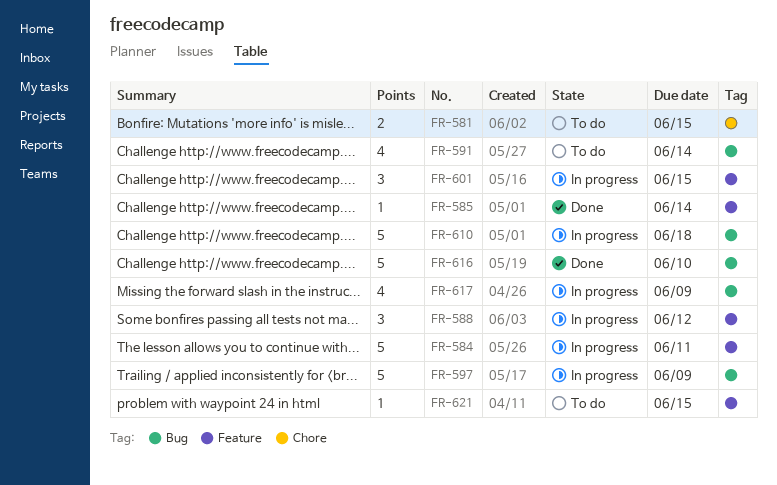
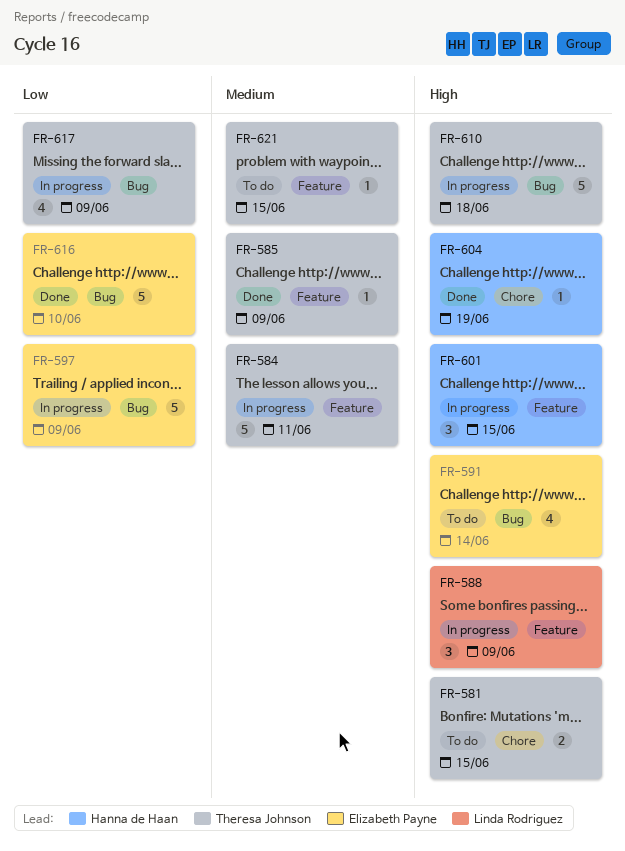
FR-585, due: Jun 14 -> Jun 9
FR-588, due: Jun 12 -> Jun 9
FR-604: none -> present

